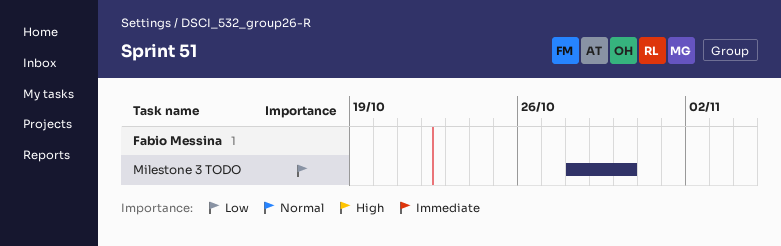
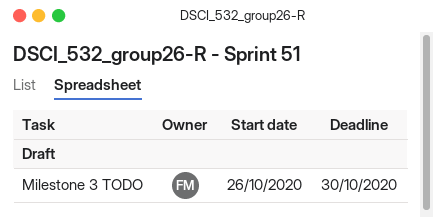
Milestone 3 TODO, start: Oct 28 -> Oct 26

